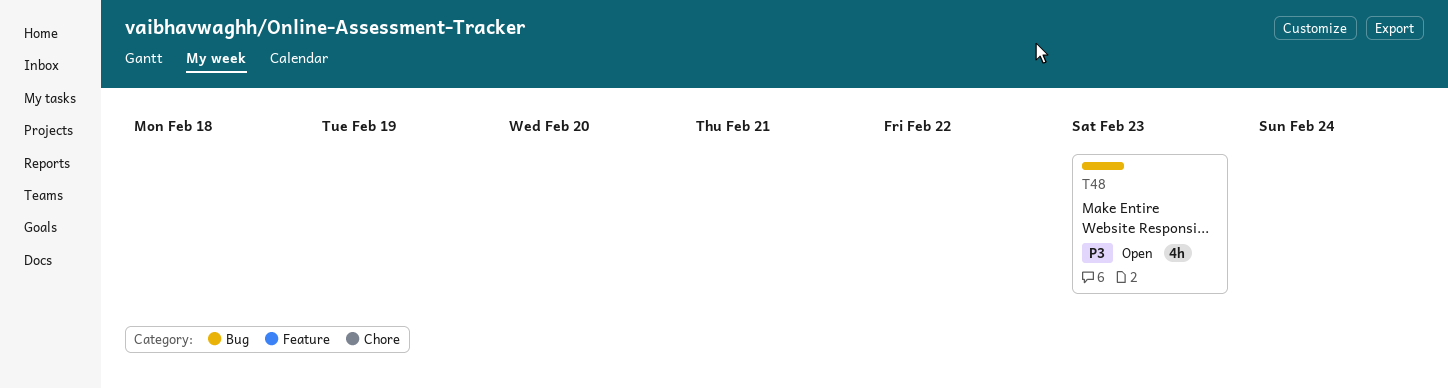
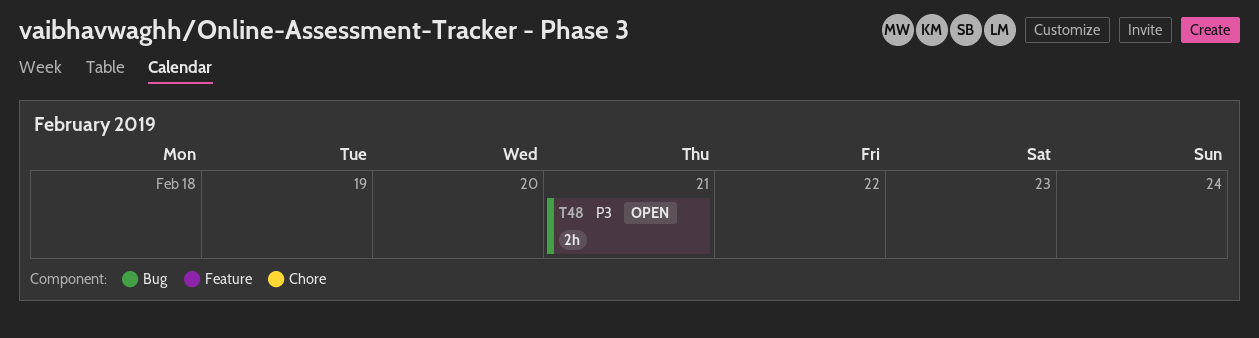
T48, estimate: 4h -> 2h
T48, due: Feb 23 -> Feb 21

